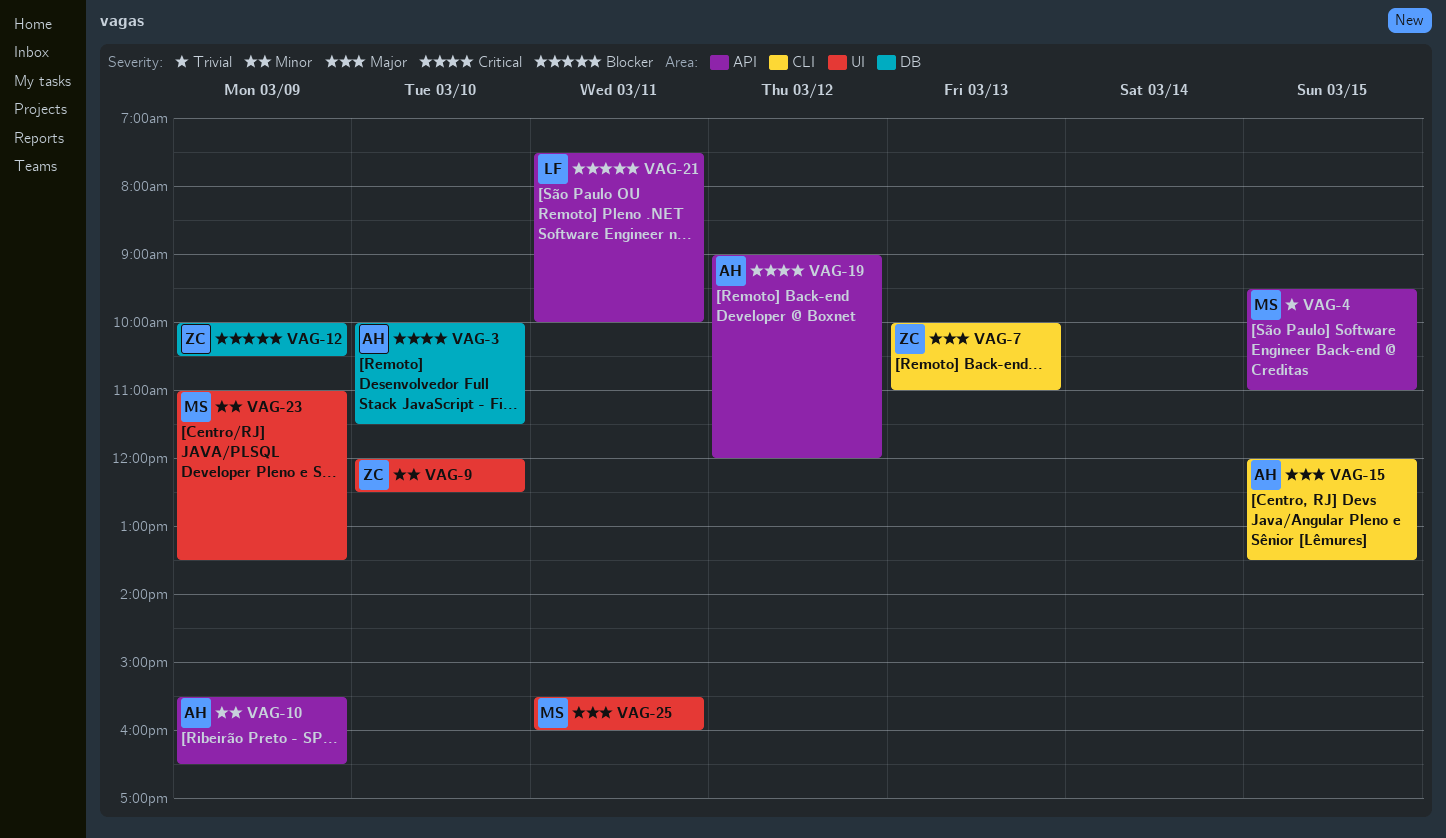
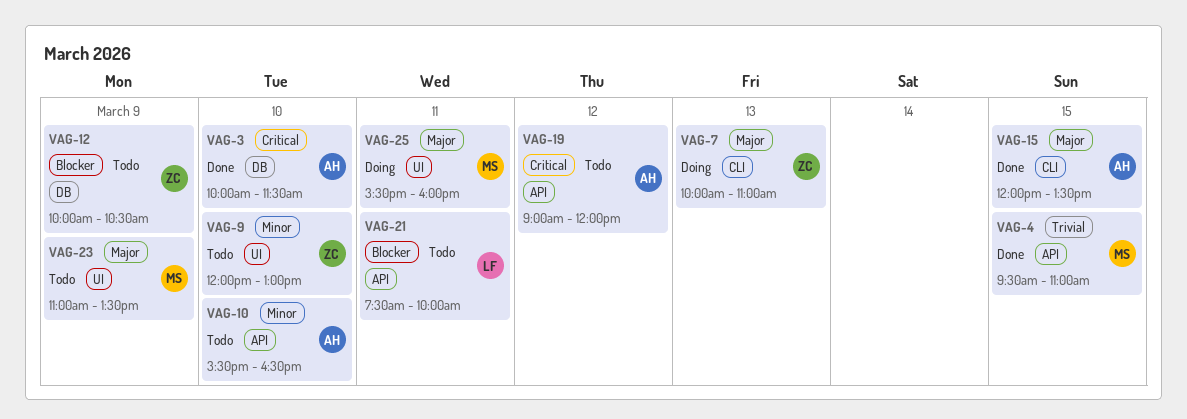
VAG-9, ends: 12:30 -> 13:00
VAG-10, day: Mar 9 -> Mar 10
VAG-23, priority: Minor -> Major

